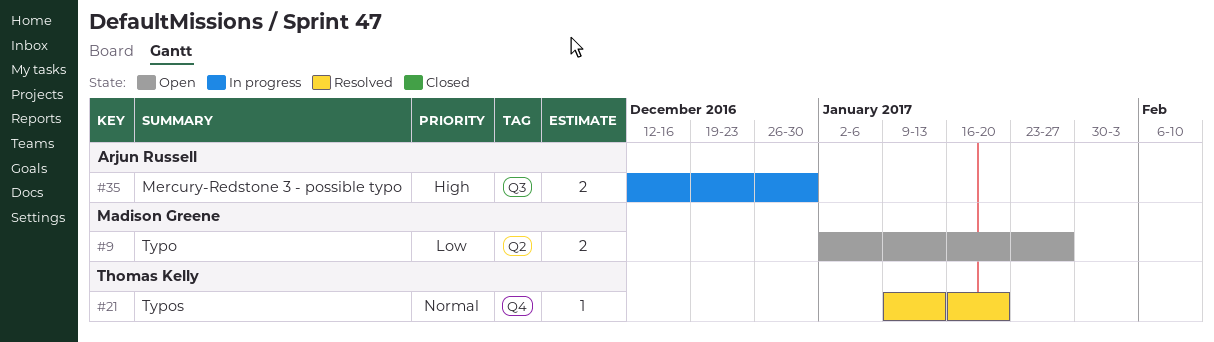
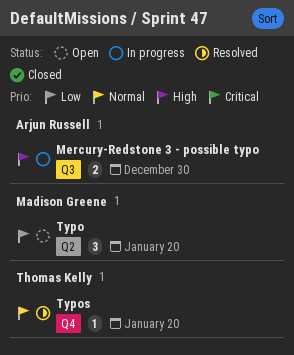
Typo, estimate: 2 -> 3
Typo, due: Jan 27 -> Jan 20

